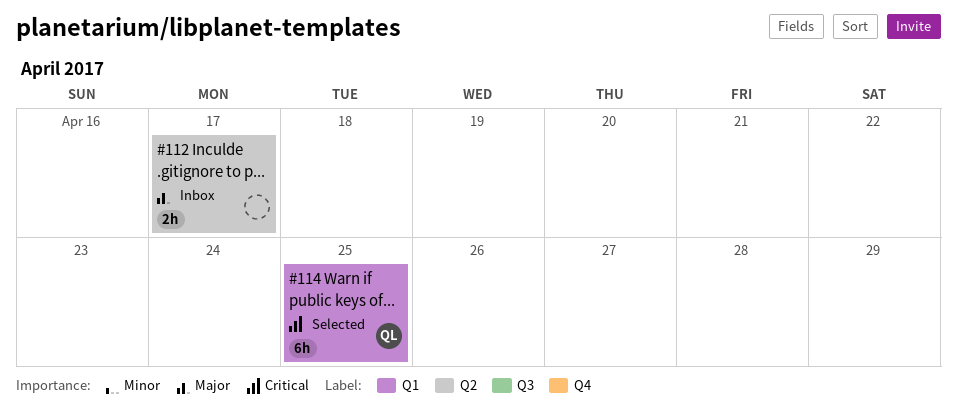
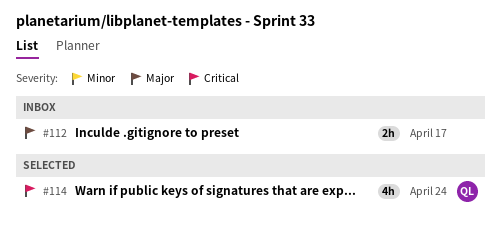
#114, estimate: 6h -> 4h
#114, due: Apr 25 -> Apr 24

